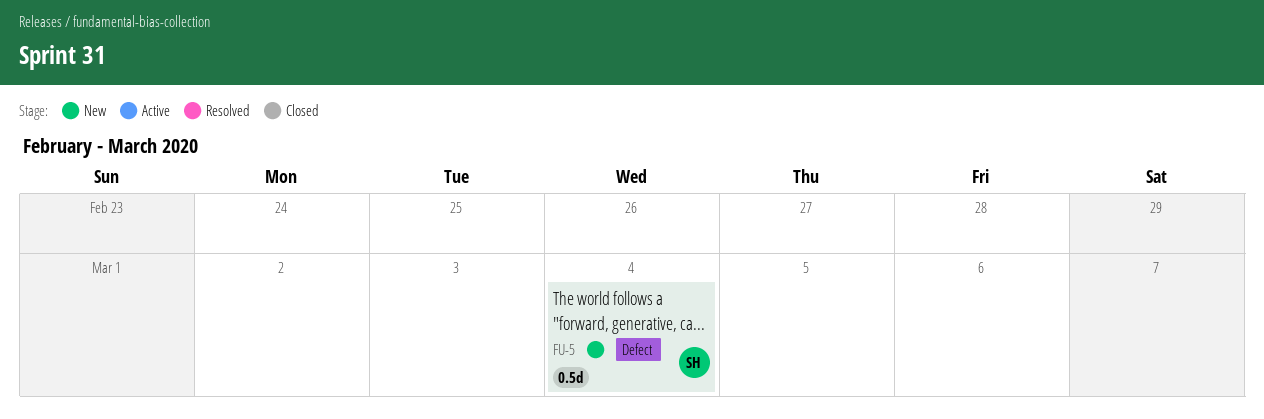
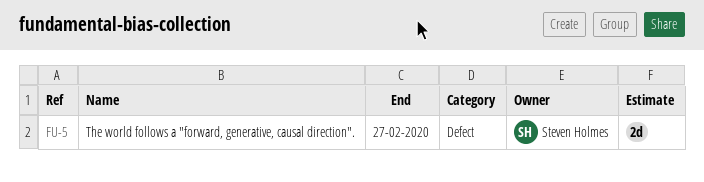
FU-5, estimate: 0.5d -> 2d
FU-5, due: Mar 4 -> Feb 27

